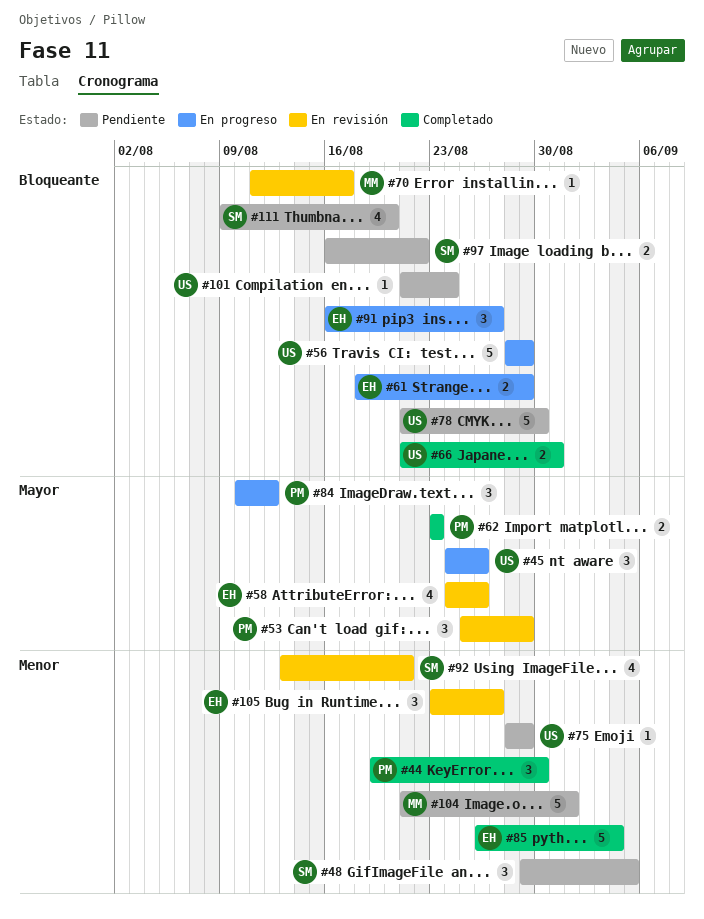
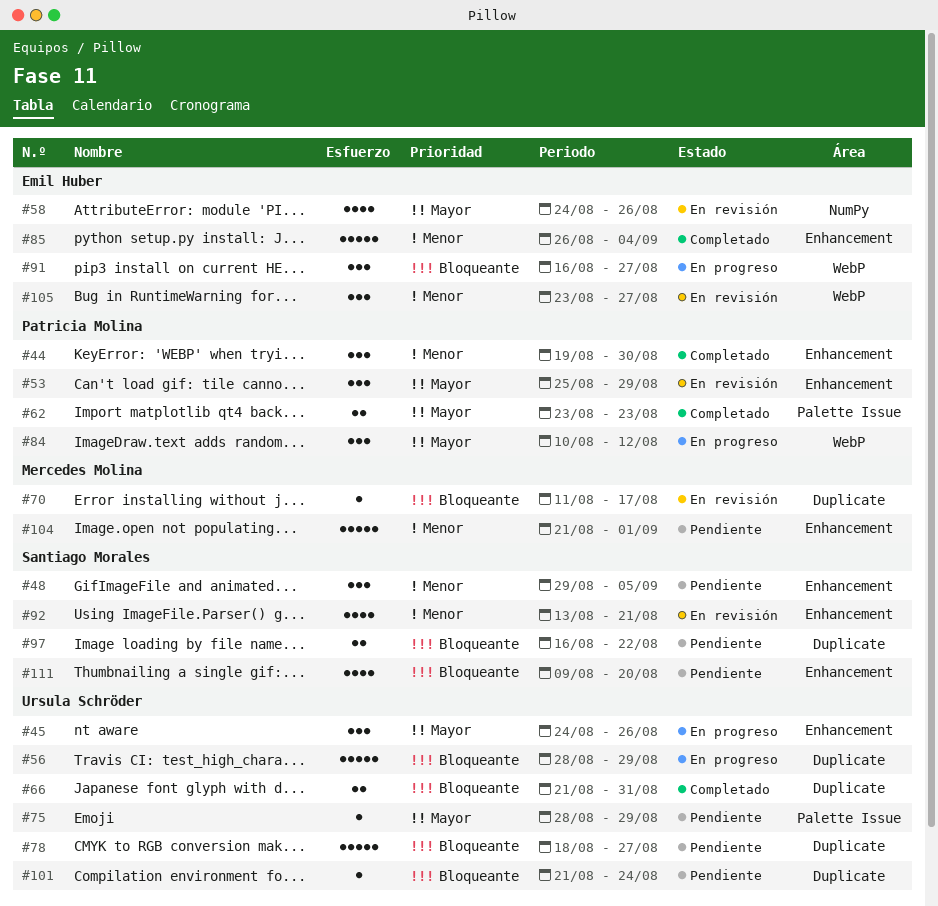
#61: present -> none
#75, priority: Menor -> Mayor
#78, start: Aug 21 -> Aug 18
#78, due: Aug 30 -> Aug 27

